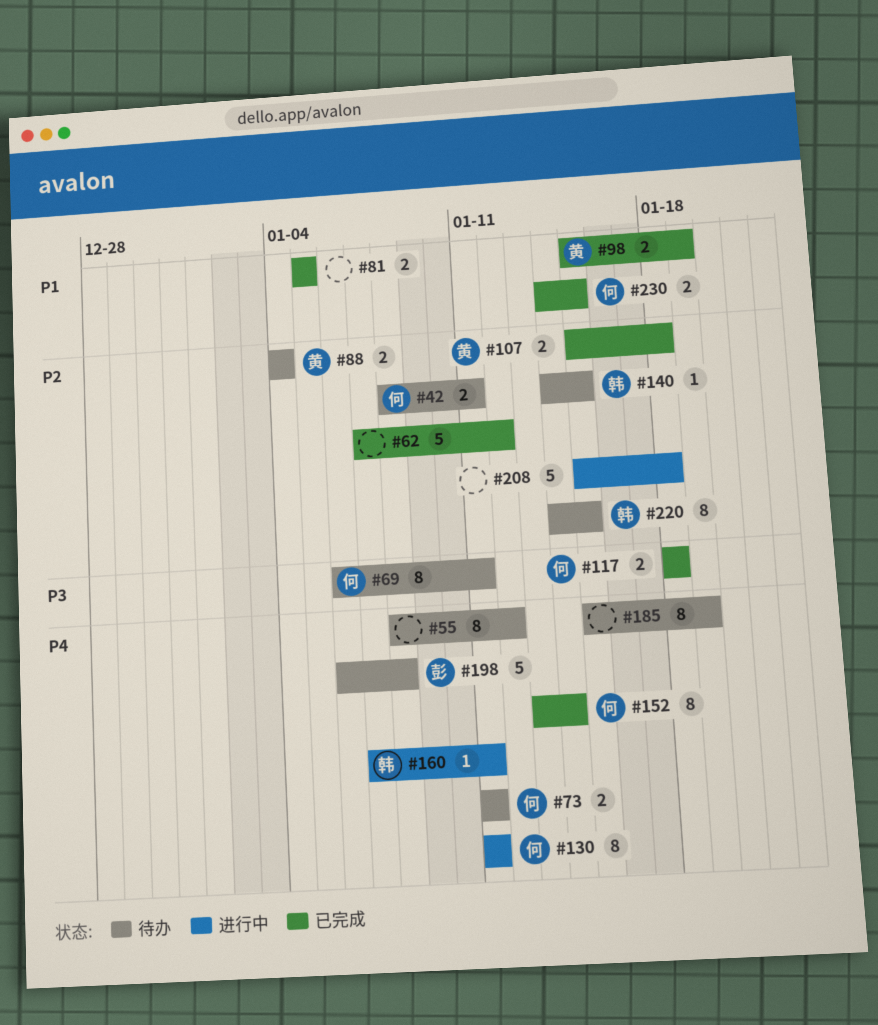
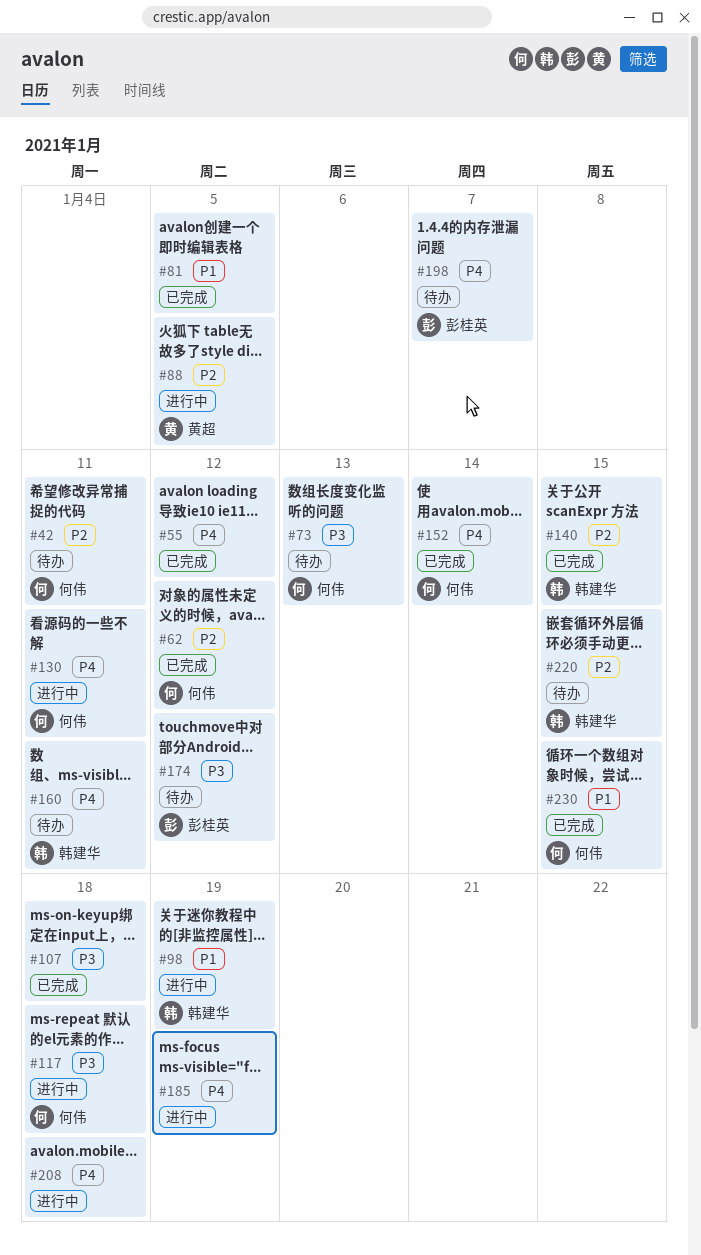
#55, status: 待办 -> 已完成
#62, owner: none -> 何伟
#69: present -> none
#73, priority: P4 -> P3
#73, due: Jan 11 -> Jan 13
#88, status: 待办 -> 进行中
#88, due: Jan 4 -> Jan 5
#98, status: 已完成 -> 进行中
#98, owner: 黄超 -> 韩建华
#107, owner: 黄超 -> none
#107, priority: P2 -> P3
#117, status: 已完成 -> 进行中
#140, status: 待办 -> 已完成
#160, status: 进行中 -> 待办
#174: none -> present
#185, status: 待办 -> 进行中
#198, due: Jan 8 -> Jan 7
#208, priority: P2 -> P4

